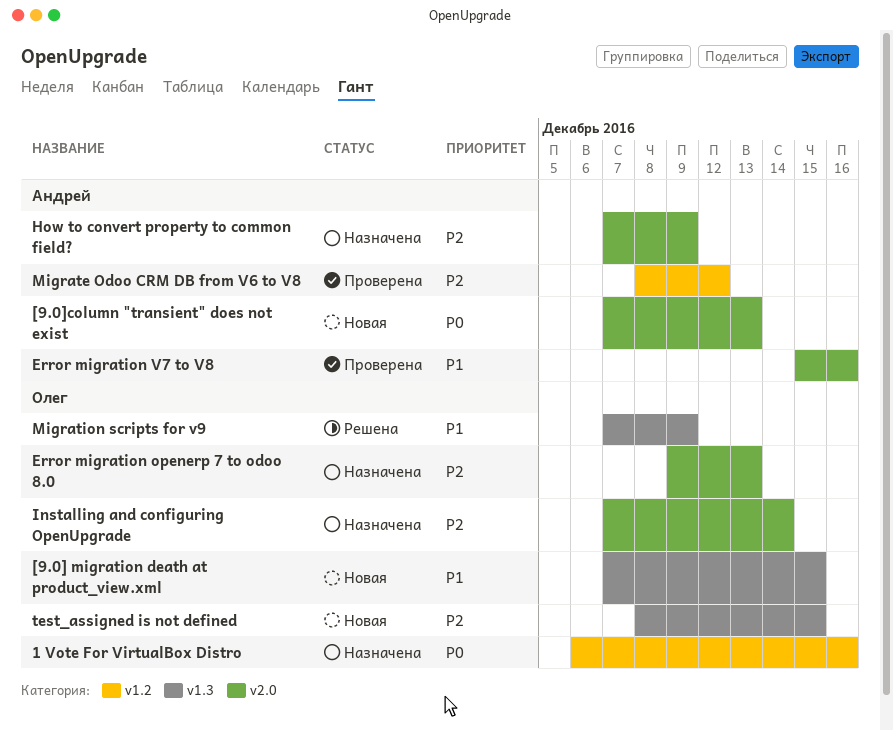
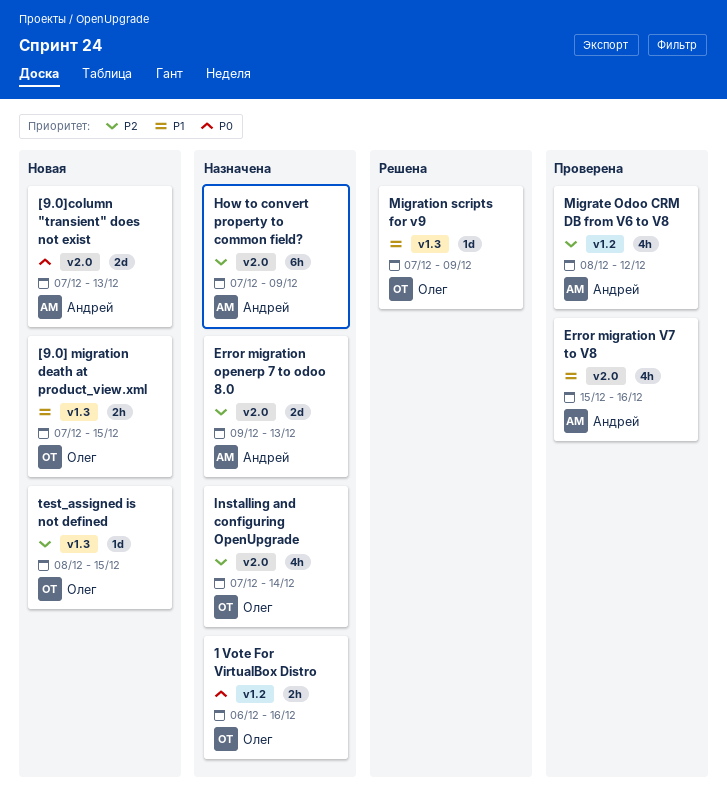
Error migration openerp 7 to odoo 8.0, owner: Олег -> Андрей

